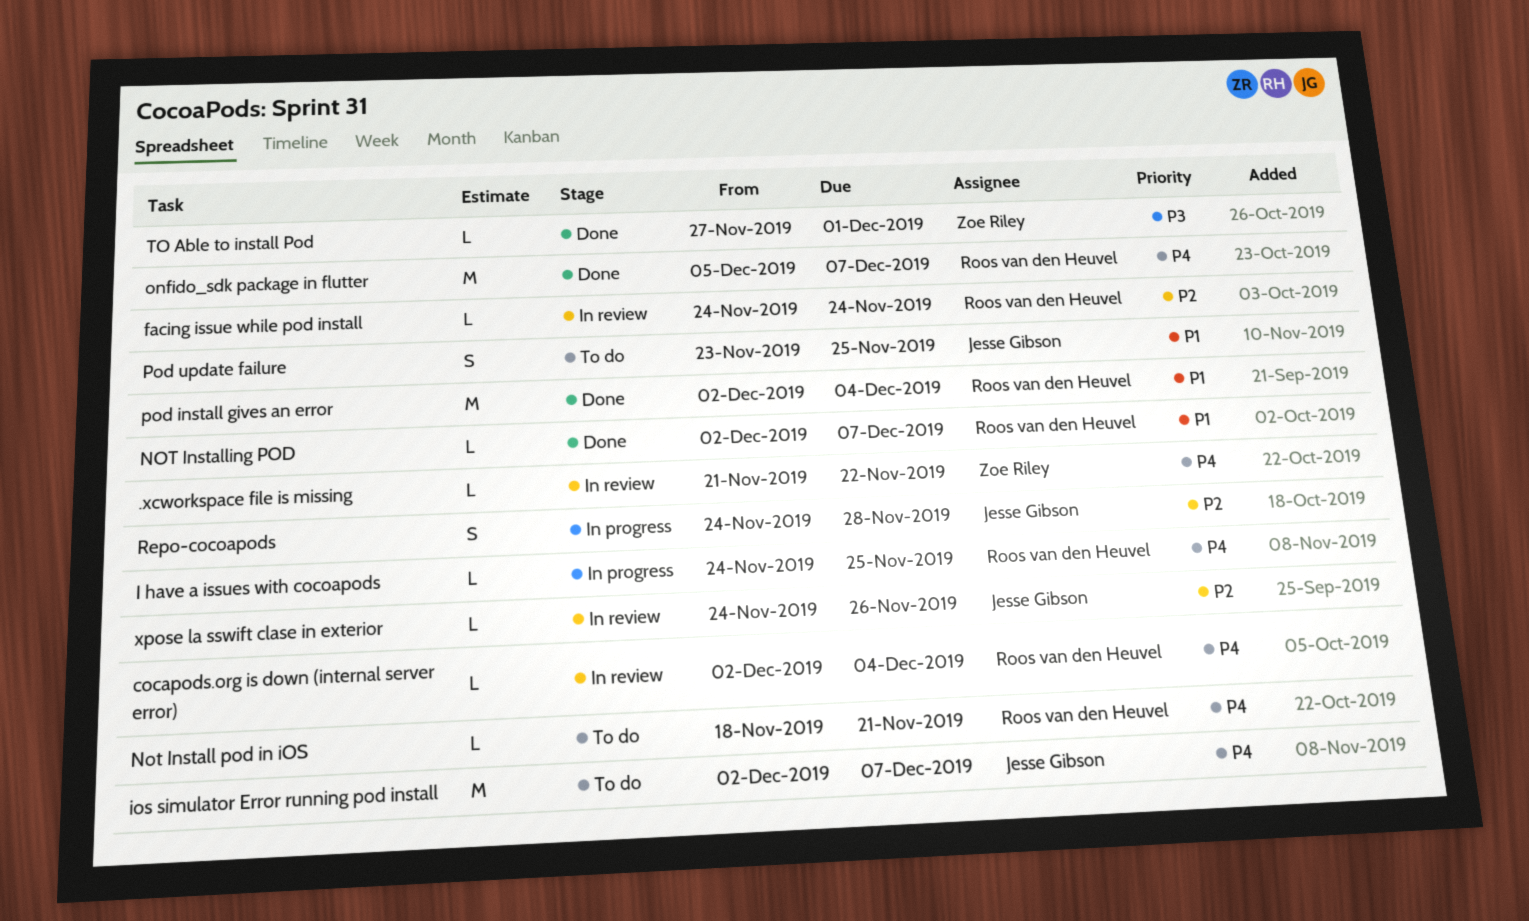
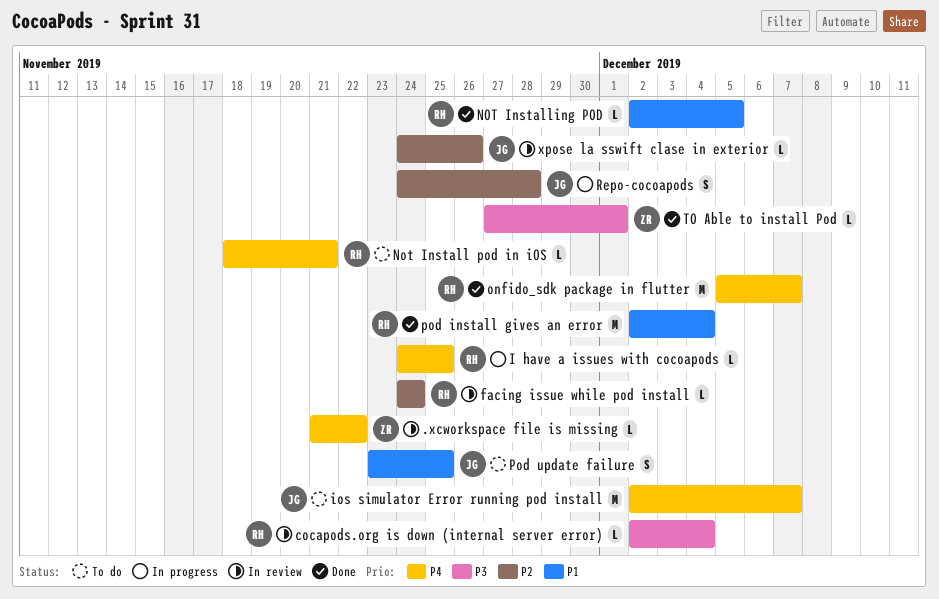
cocapods.org is down (internal server error), priority: P4 -> P3
NOT Installing POD, due: Dec 7 -> Dec 5

